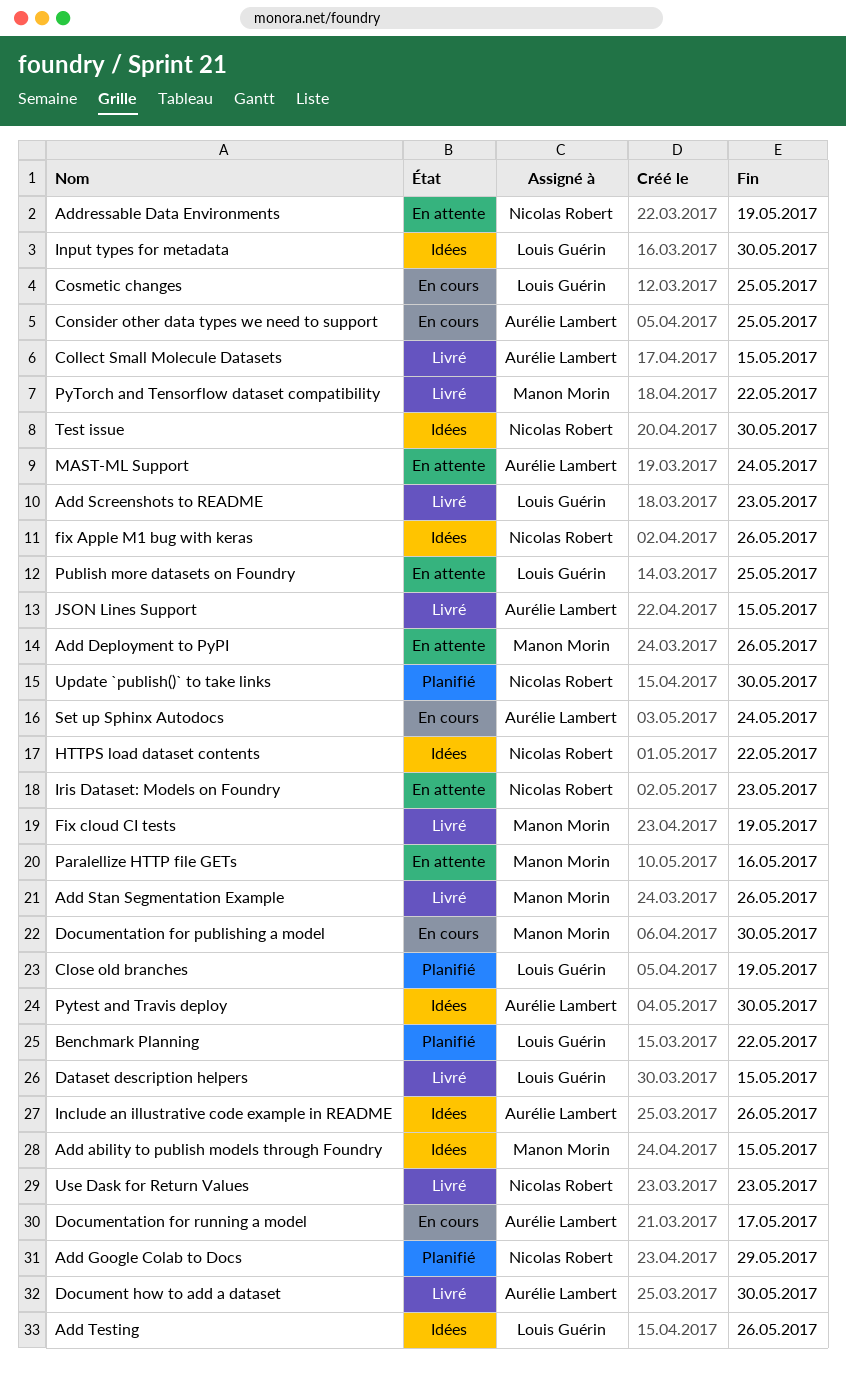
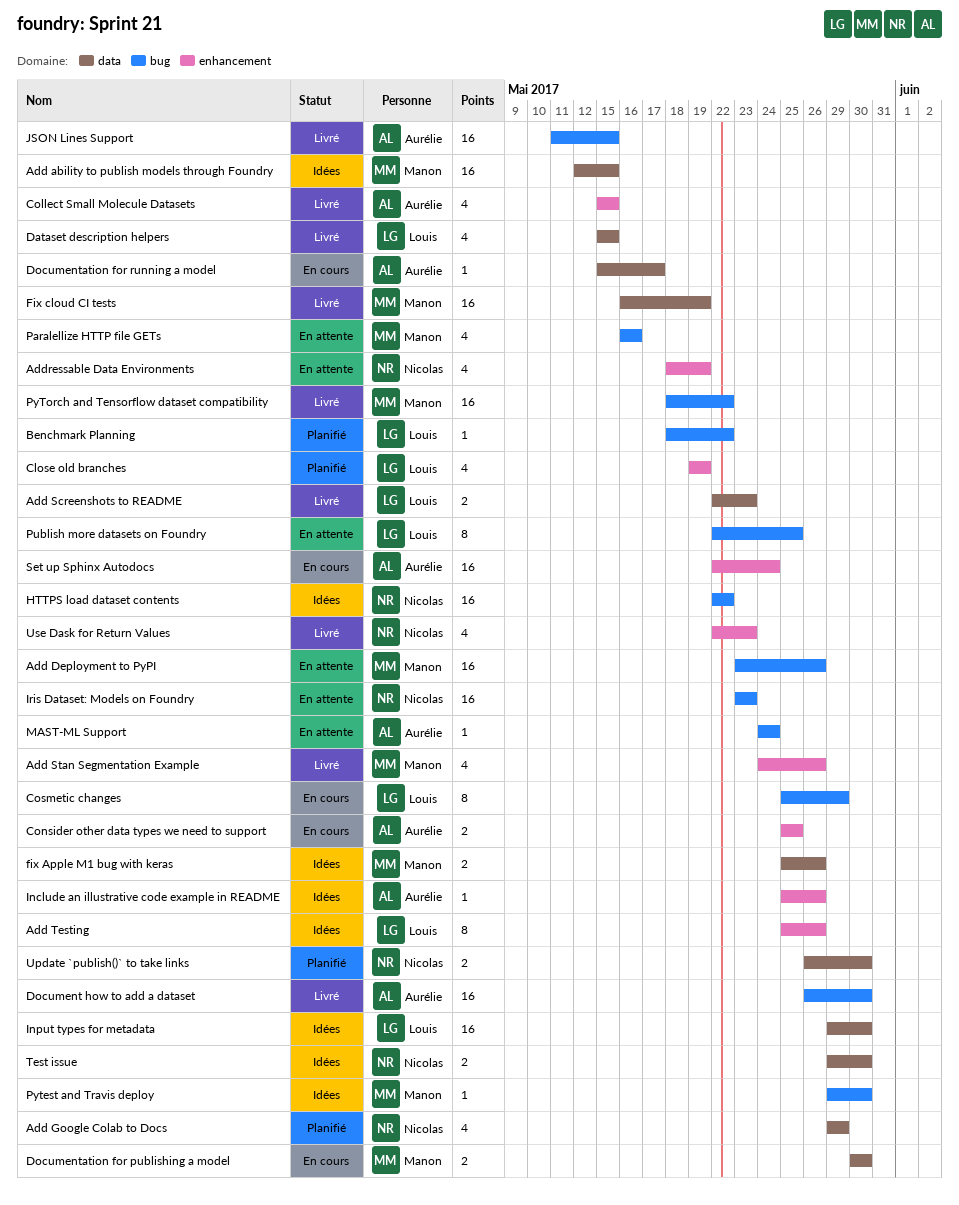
Cosmetic changes, due: May 25 -> May 29
fix Apple M1 bug with keras, owner: Nicolas Robert -> Manon Morin
Pytest and Travis deploy, owner: Aurélie Lambert -> Manon Morin

